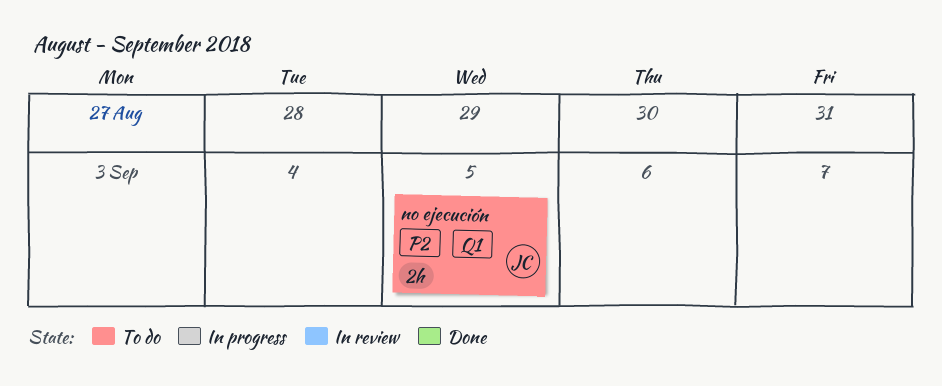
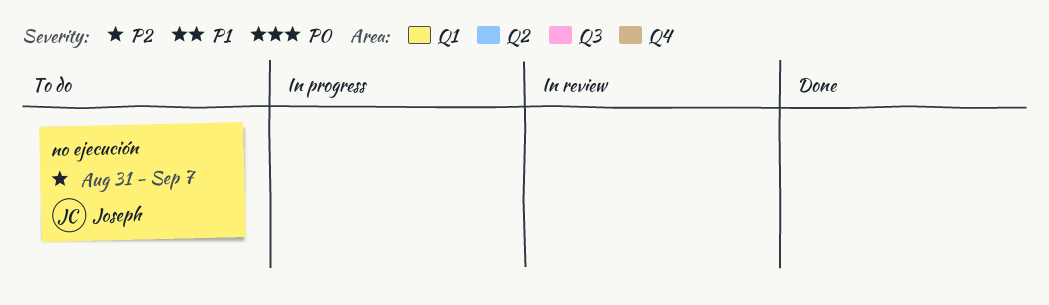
no ejecución, due: Sep 5 -> Sep 7

